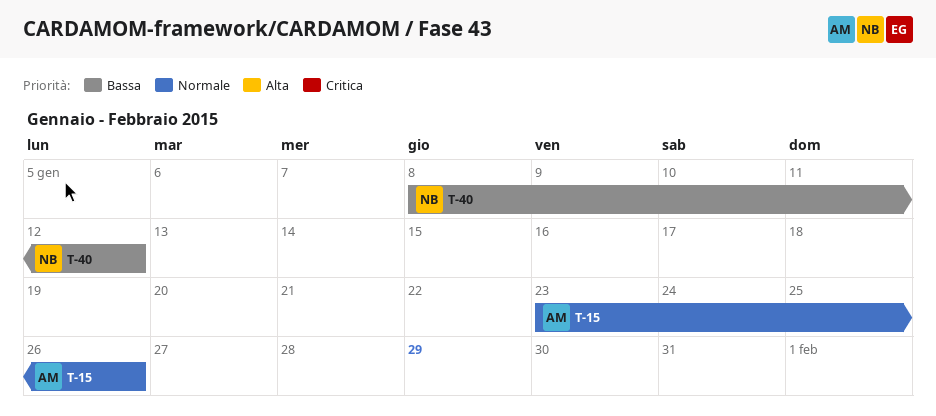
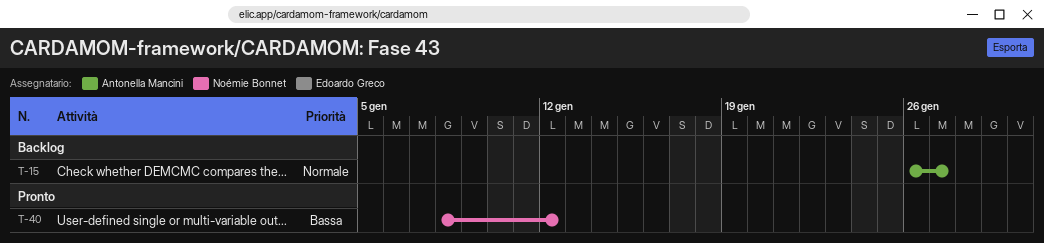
T-15, start: Jan 23 -> Jan 26
T-15, due: Jan 26 -> Jan 27

